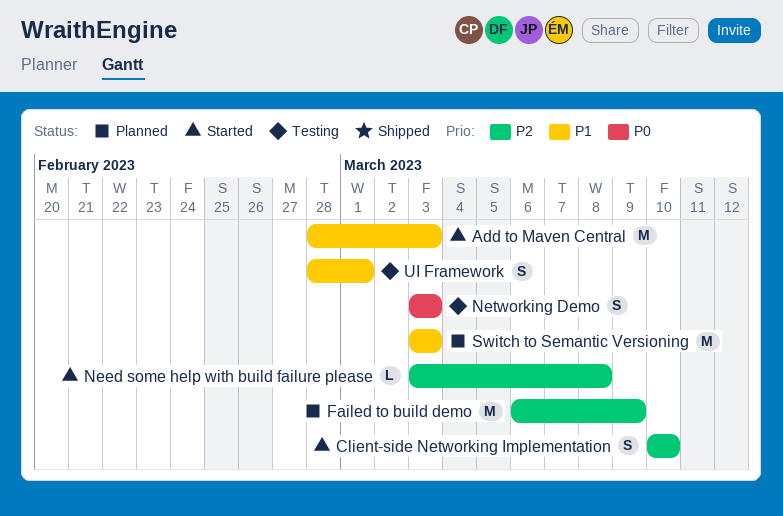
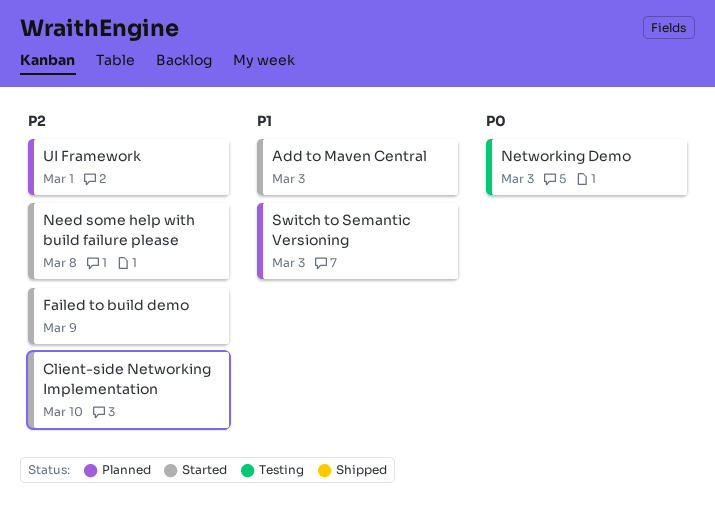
Failed to build demo, status: Planned -> Started
UI Framework, status: Testing -> Planned
UI Framework, priority: P1 -> P2

